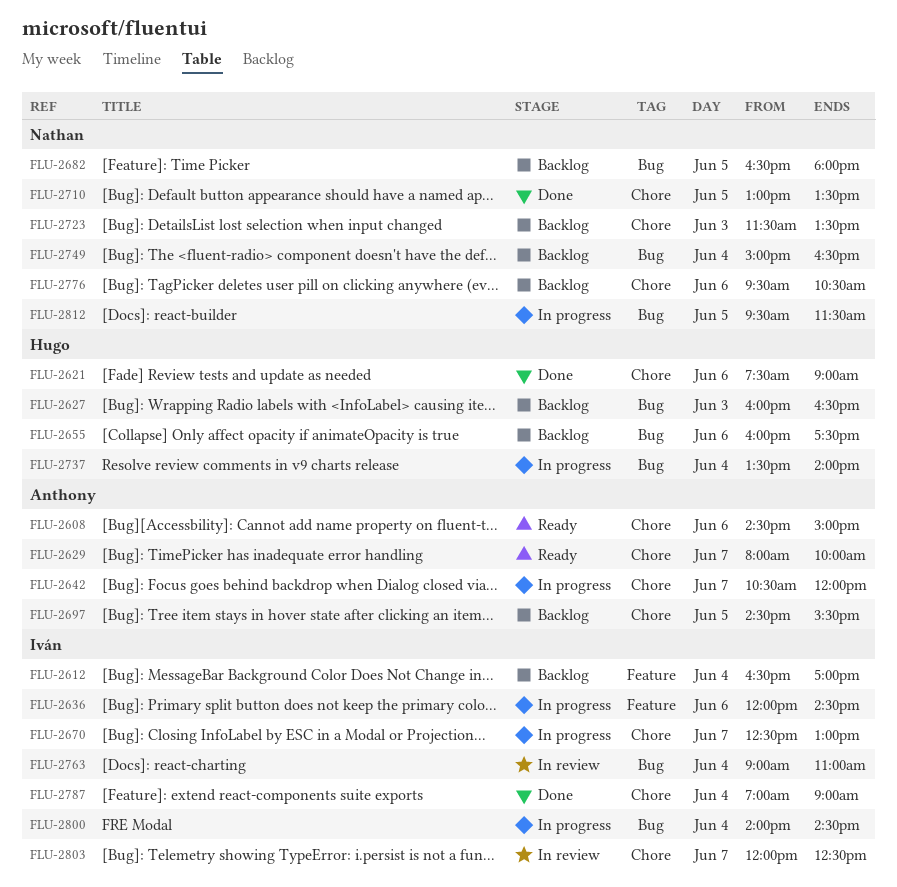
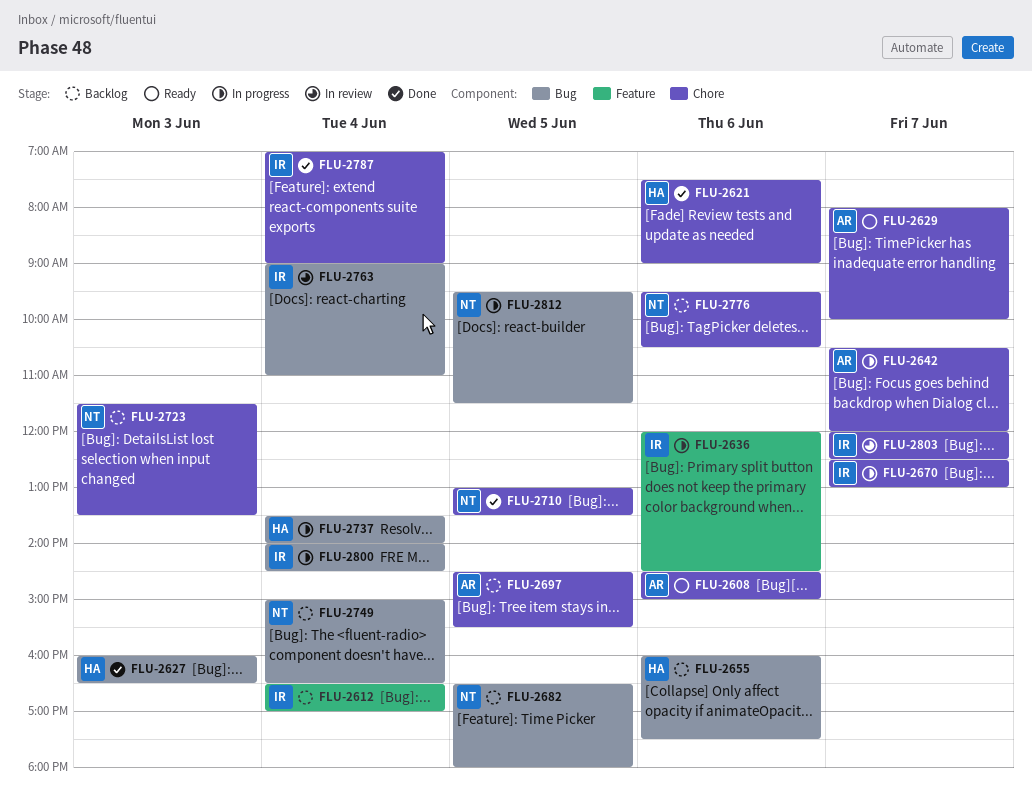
FLU-2627, status: Backlog -> Done

